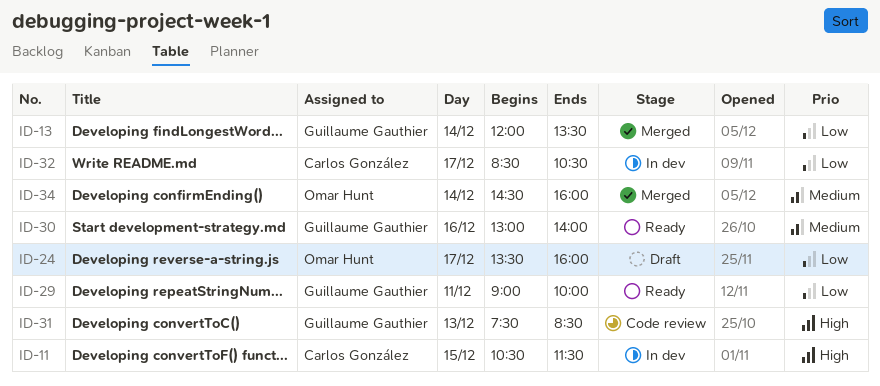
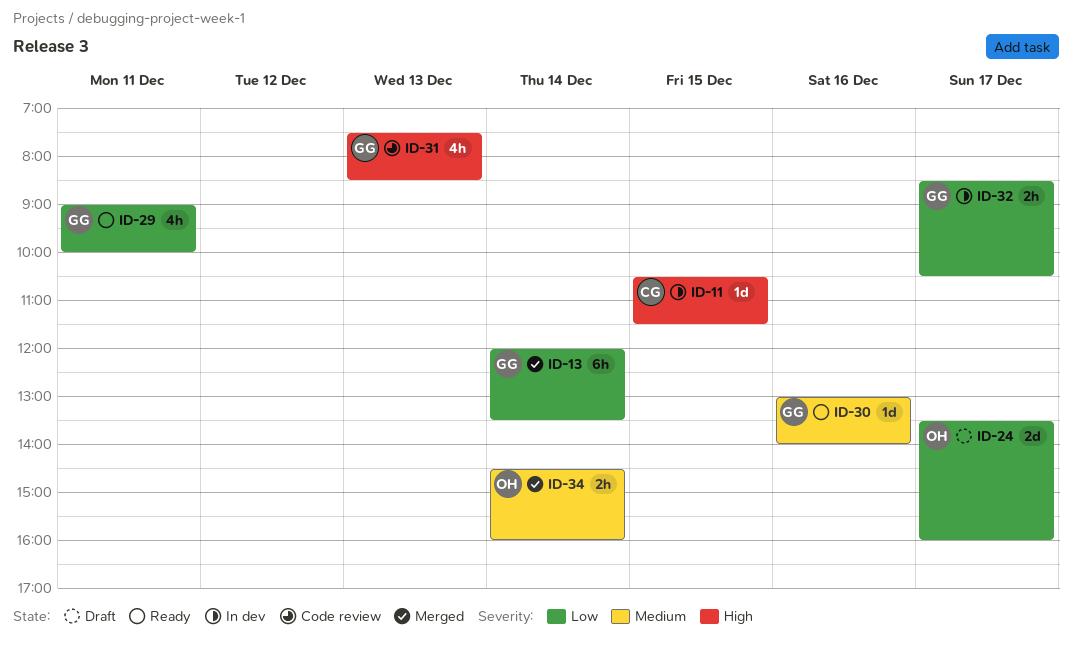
ID-32, owner: Carlos González -> Guillaume Gauthier

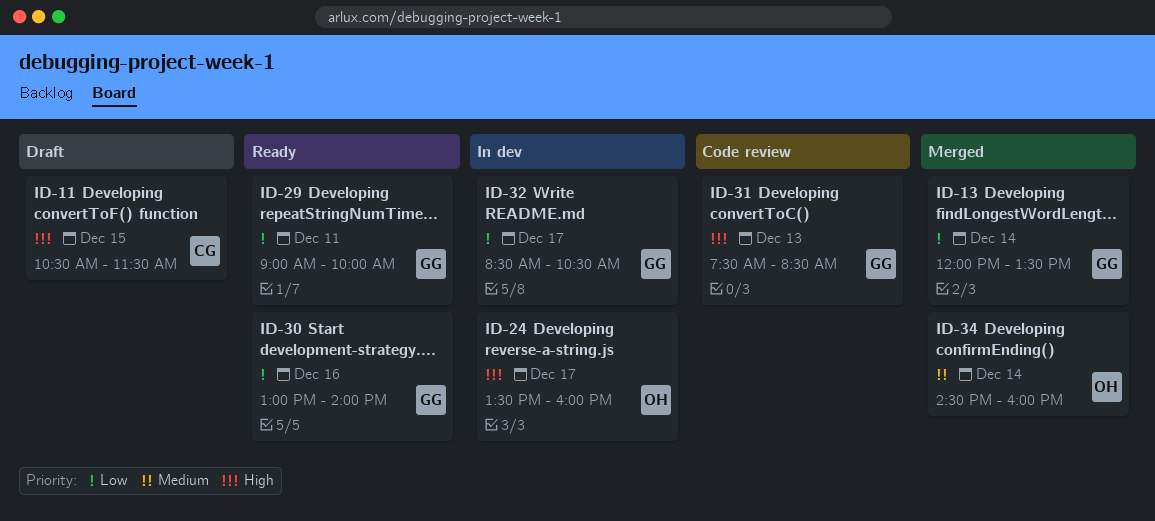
ID-11, status: In dev -> Draft
ID-24, status: Draft -> In dev
ID-24, priority: Low -> High
ID-30, priority: Medium -> Low

